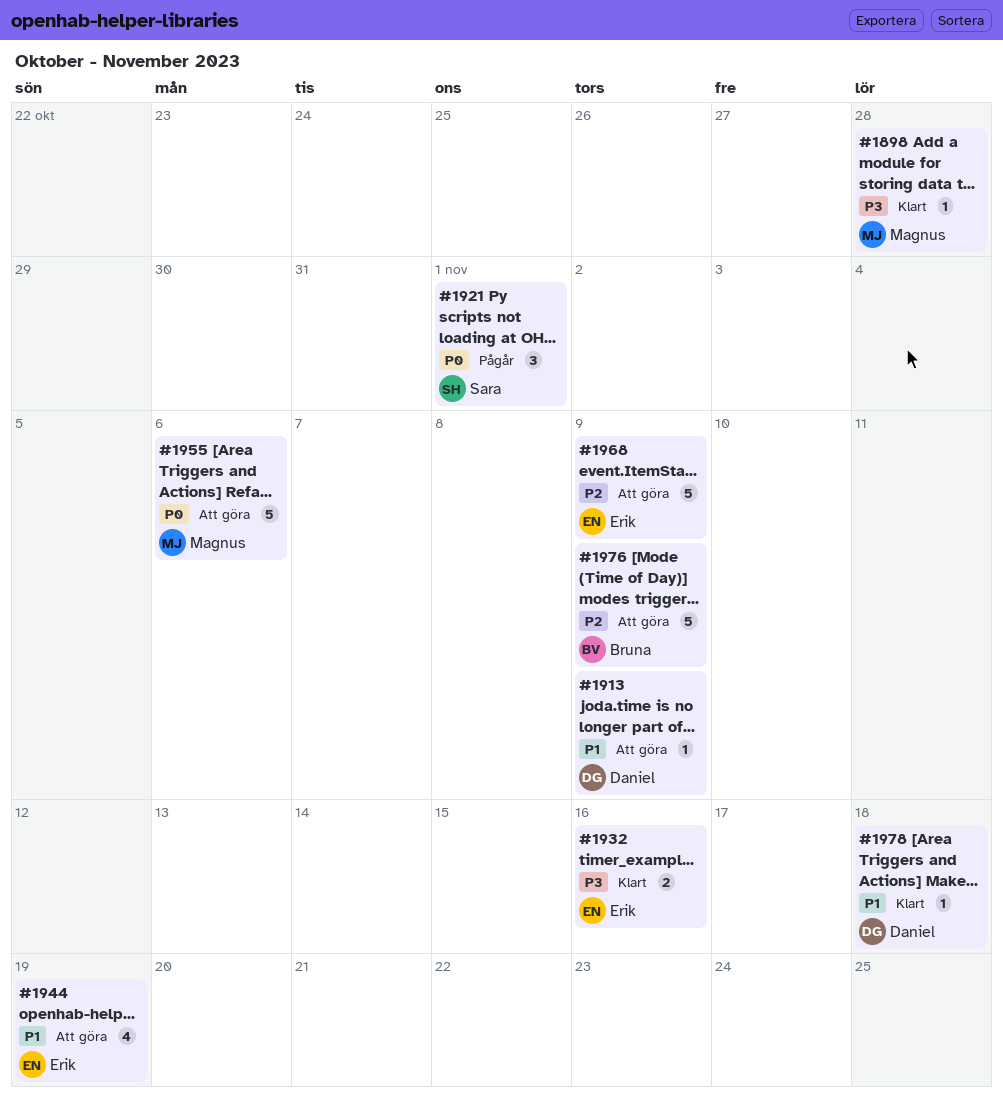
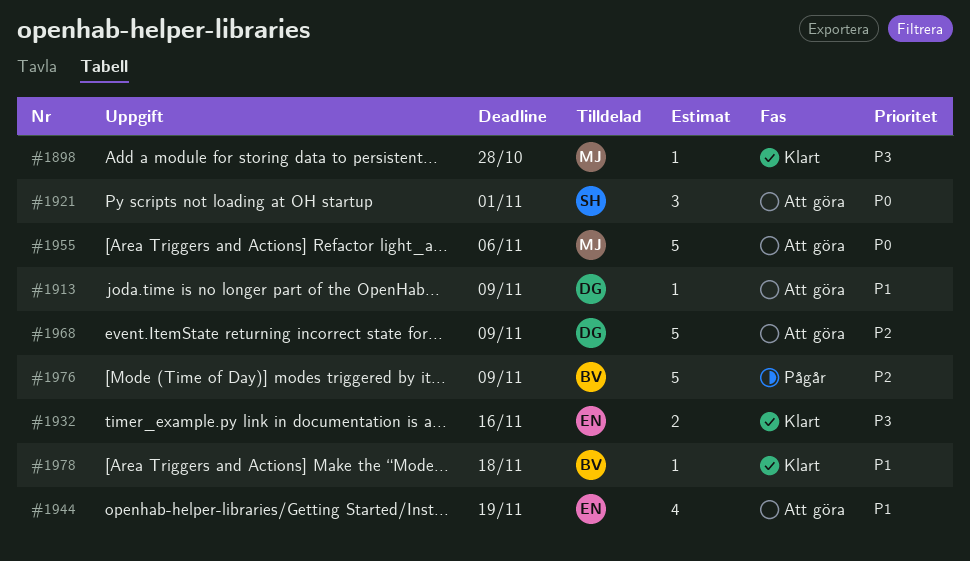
#1921, status: Pågår -> Att göra
#1968, owner: Erik -> Daniel
#1976, status: Att göra -> Pågår
#1978, owner: Daniel -> Bruna

